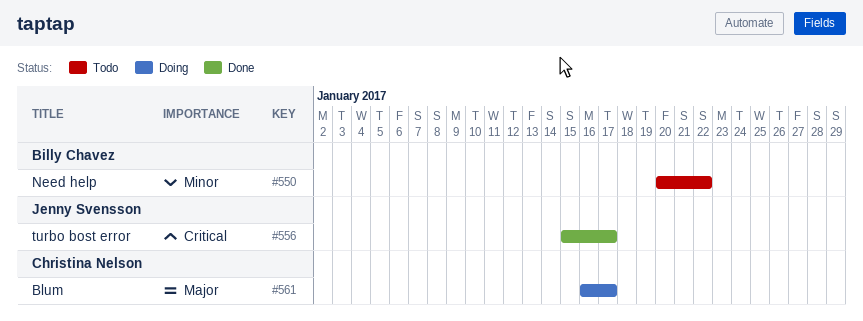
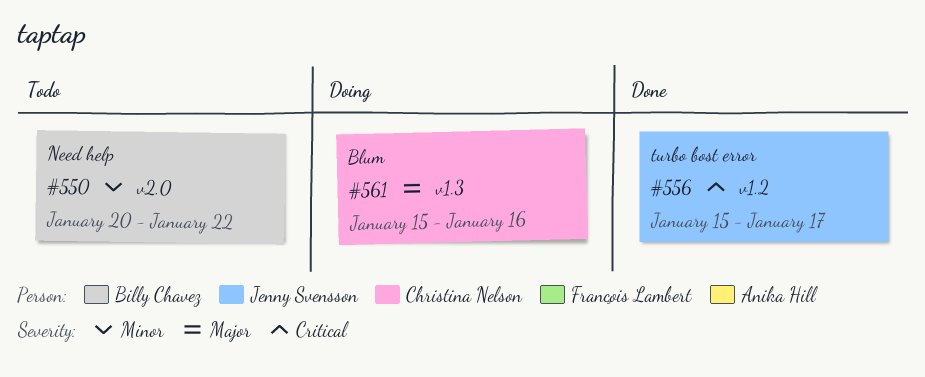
#561, start: Jan 16 -> Jan 15
#561, due: Jan 17 -> Jan 16

